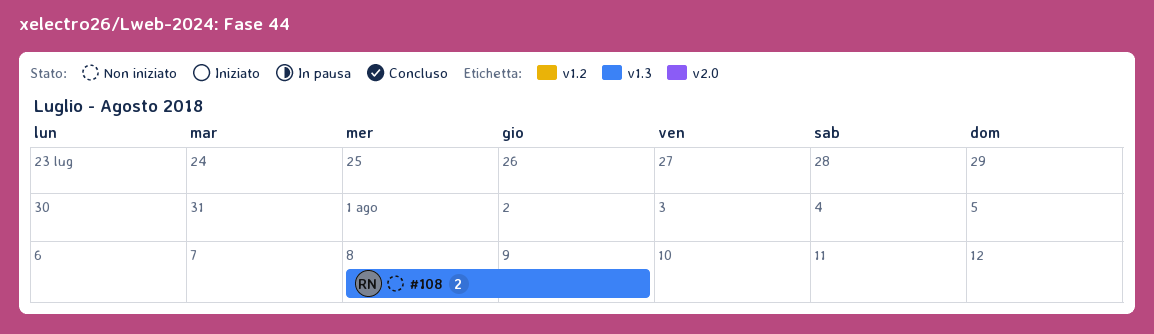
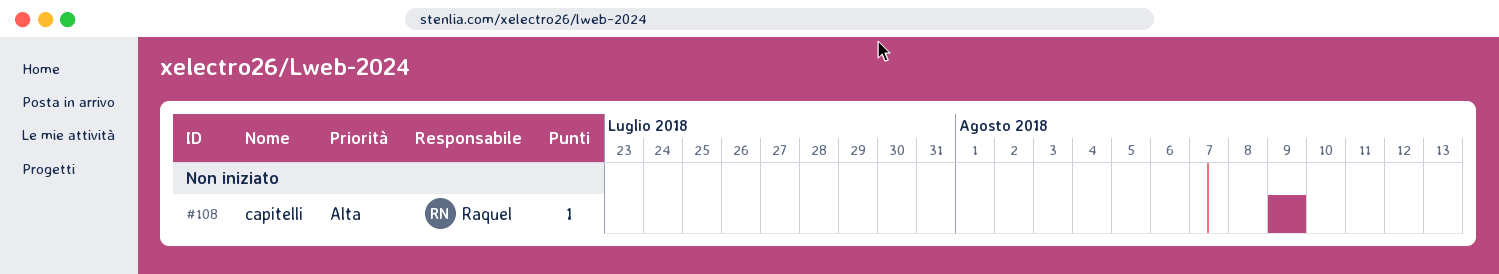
#108, estimate: 2 -> 1
#108, start: Aug 8 -> Aug 9

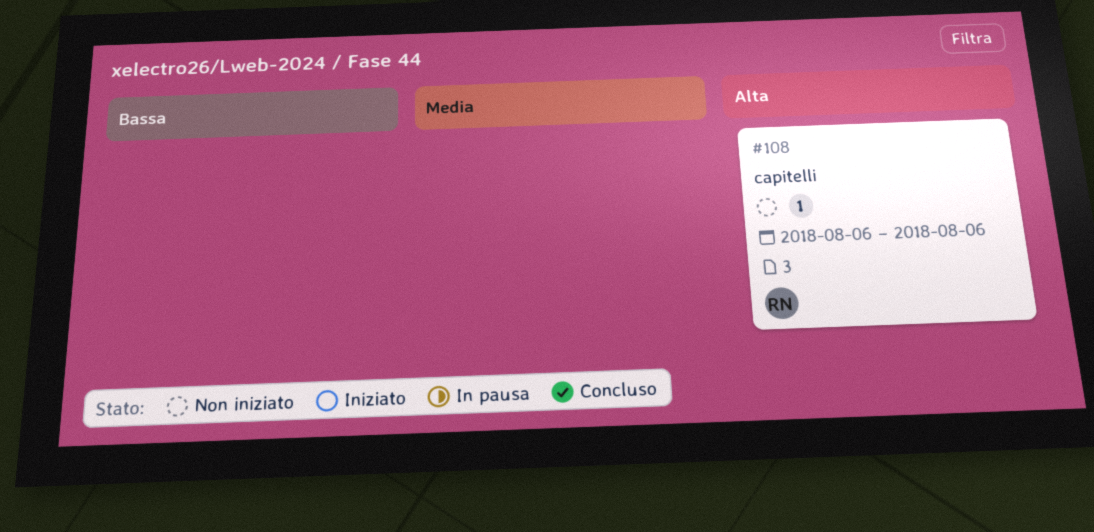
#108, start: Aug 9 -> Aug 6
#108, due: Aug 9 -> Aug 6

